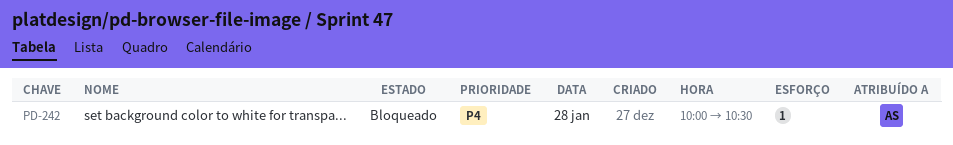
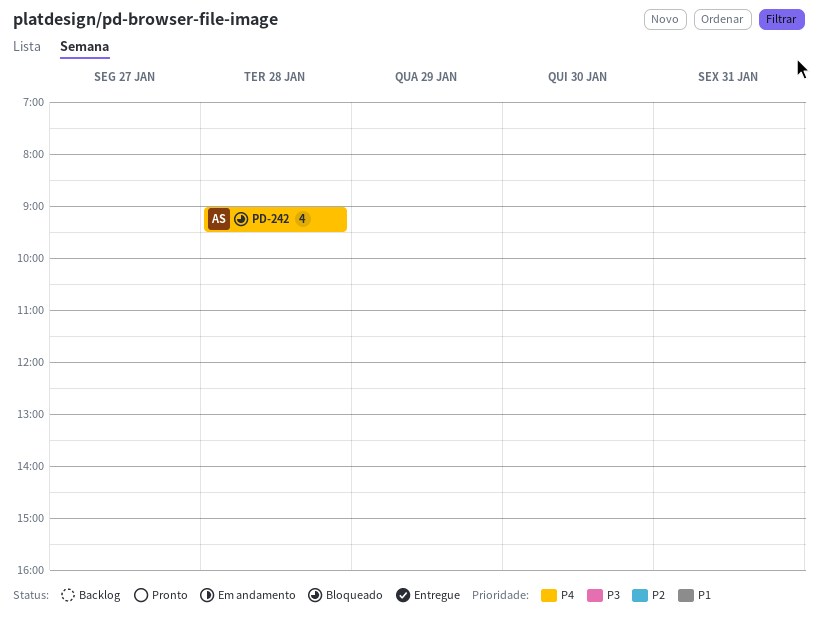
PD-242, estimate: 1 -> 4
PD-242, begins: 10:00 -> 09:00
PD-242, ends: 10:30 -> 09:30

